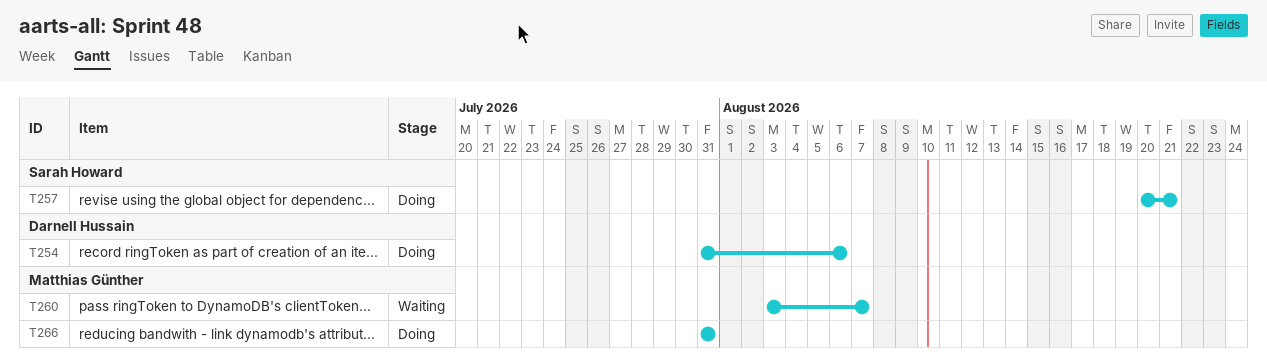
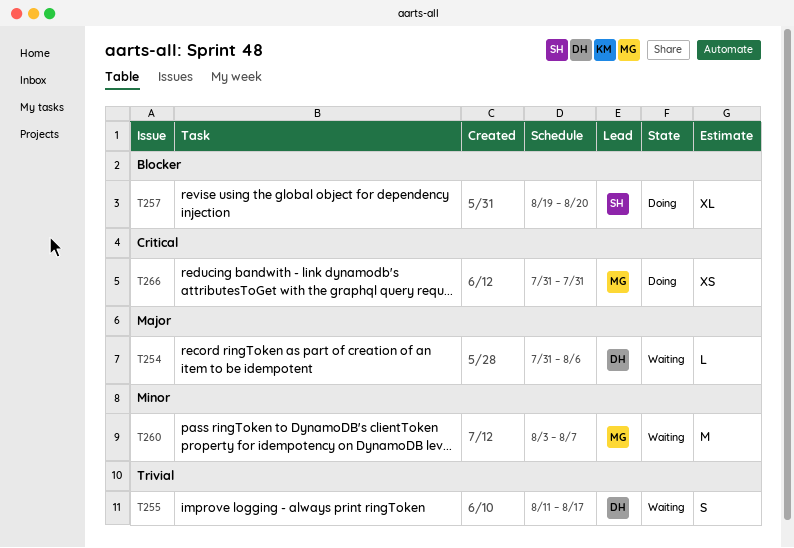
T254, status: Doing -> Waiting
T255: none -> present
T257, start: Aug 20 -> Aug 19
T257, due: Aug 21 -> Aug 20

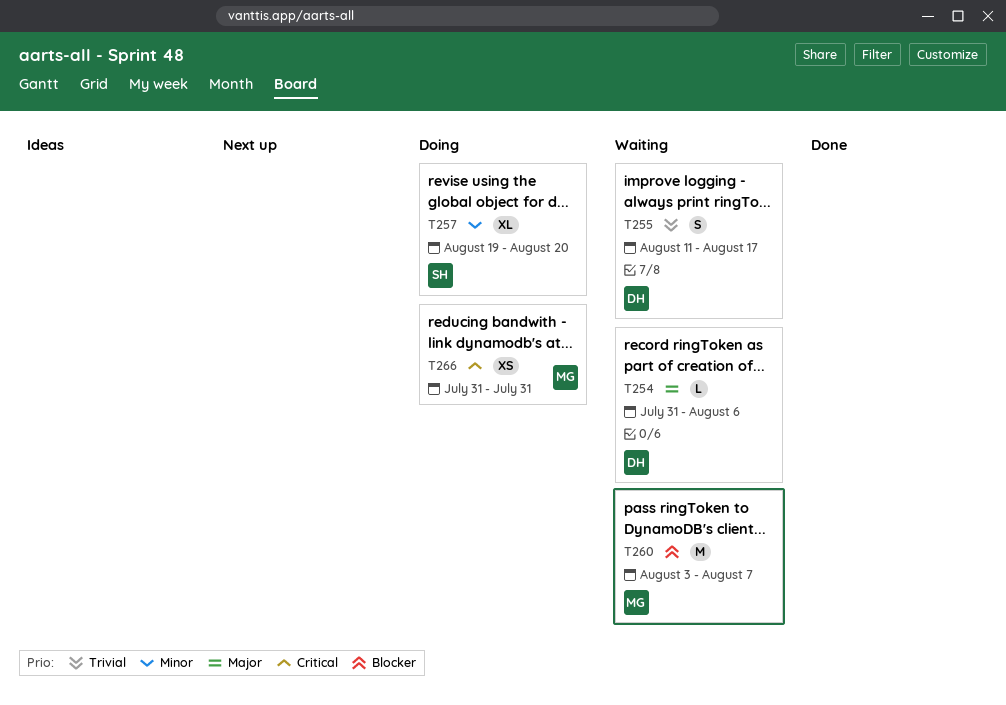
T257, priority: Blocker -> Minor
T260, priority: Minor -> Blocker

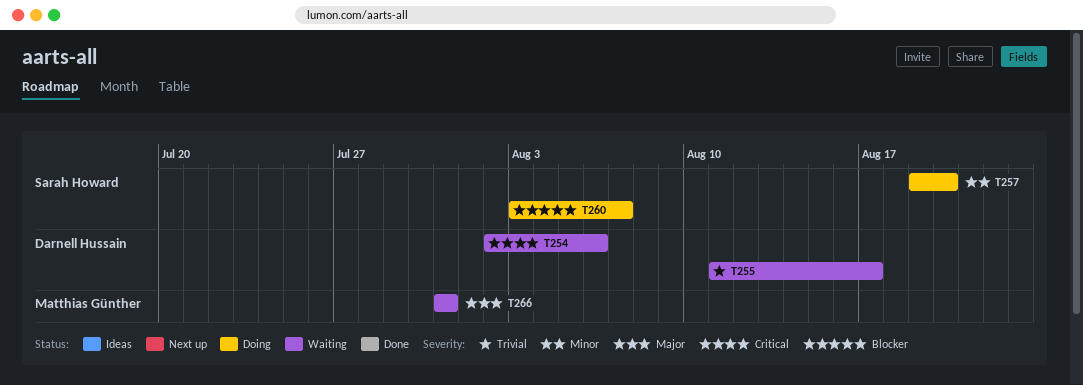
T254, priority: Major -> Critical
T254, start: Jul 31 -> Aug 2
T260, status: Waiting -> Doing
T260, owner: Matthias Günther -> Sarah Howard
T266, status: Doing -> Waiting
T266, priority: Critical -> Major

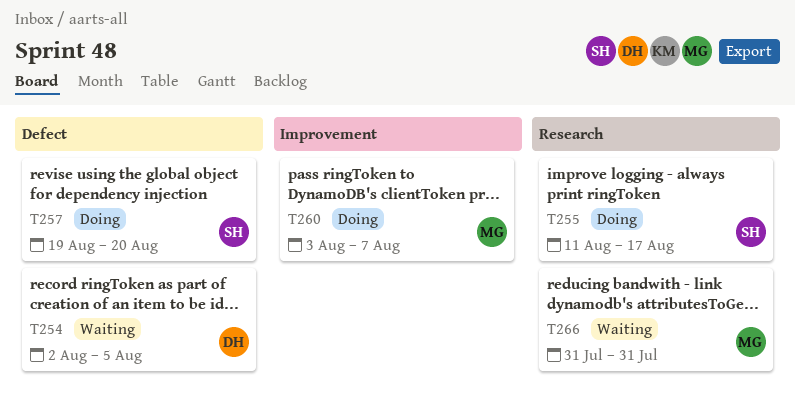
T254, due: Aug 6 -> Aug 5
T255, status: Waiting -> Doing
T255, owner: Darnell Hussain -> Sarah Howard
T260, owner: Sarah Howard -> Matthias Günther

